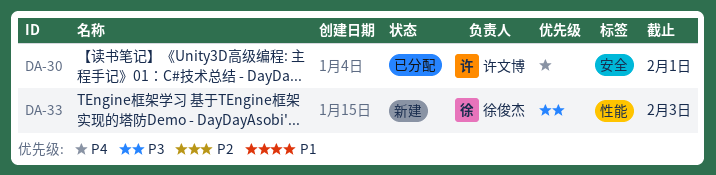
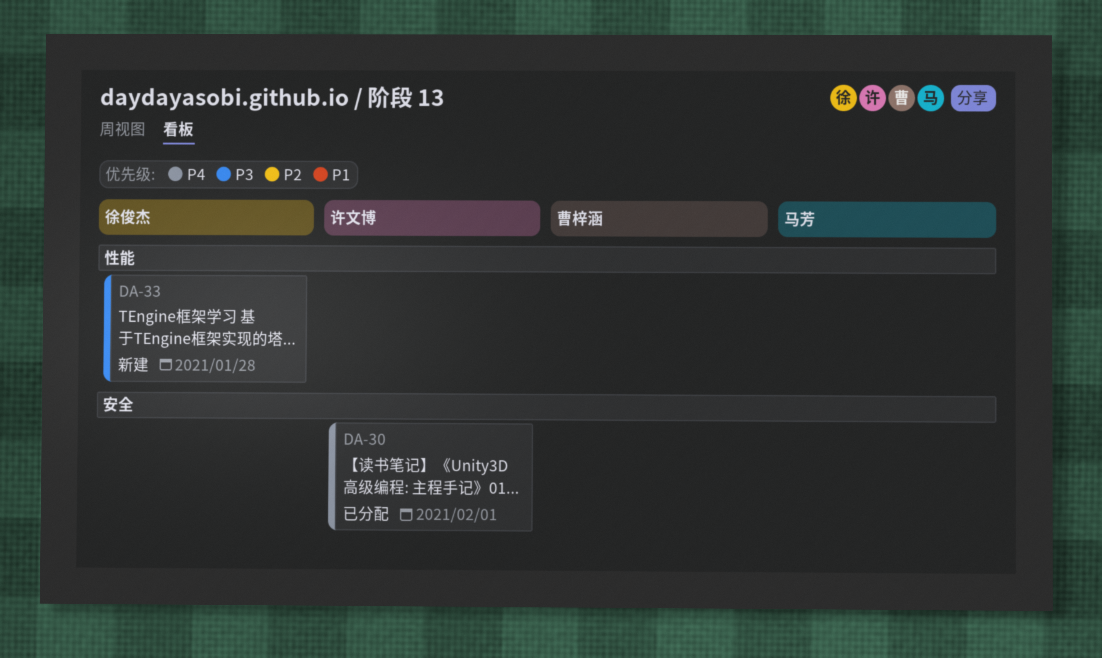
DA-33, due: Feb 3 -> Jan 28

